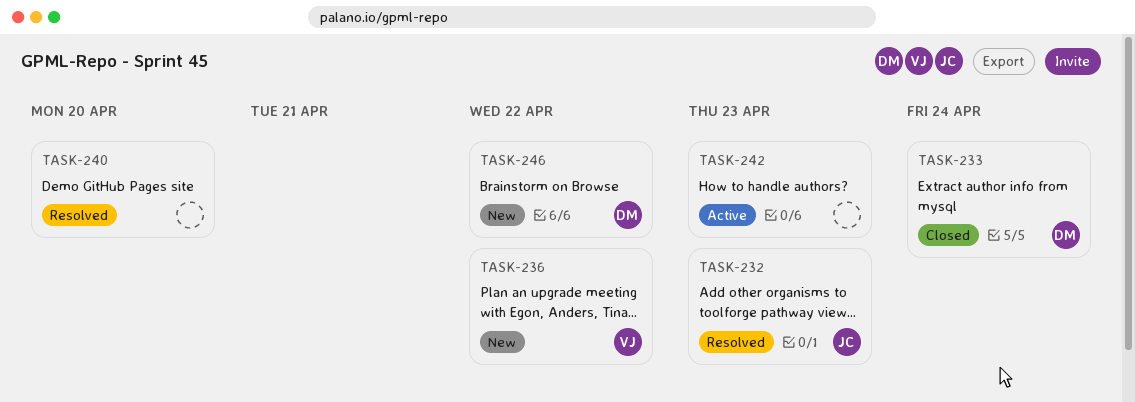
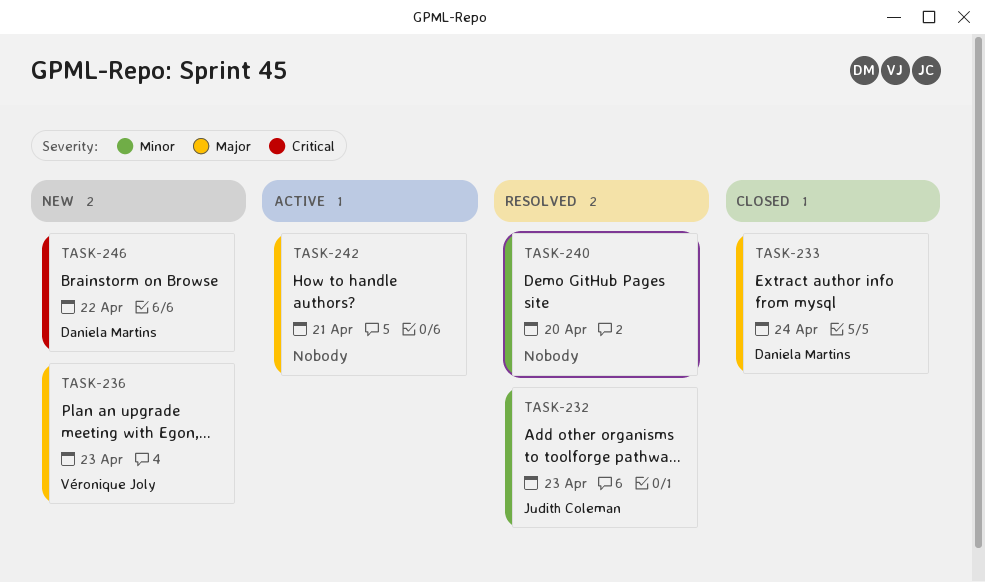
TASK-236, due: Apr 22 -> Apr 23
TASK-242, due: Apr 23 -> Apr 21

